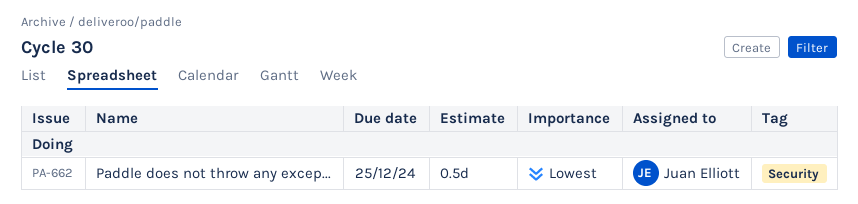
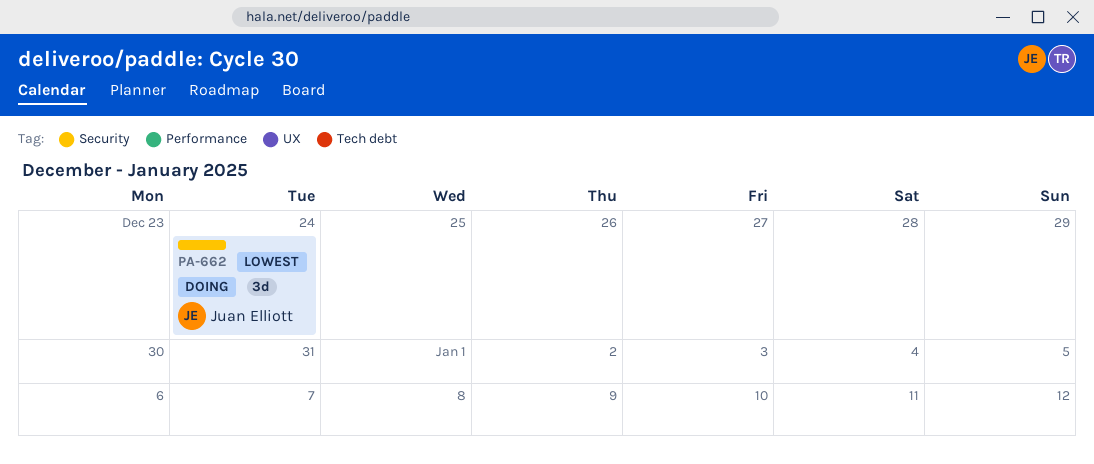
PA-662, estimate: 0.5d -> 3d
PA-662, due: Dec 25 -> Dec 24

